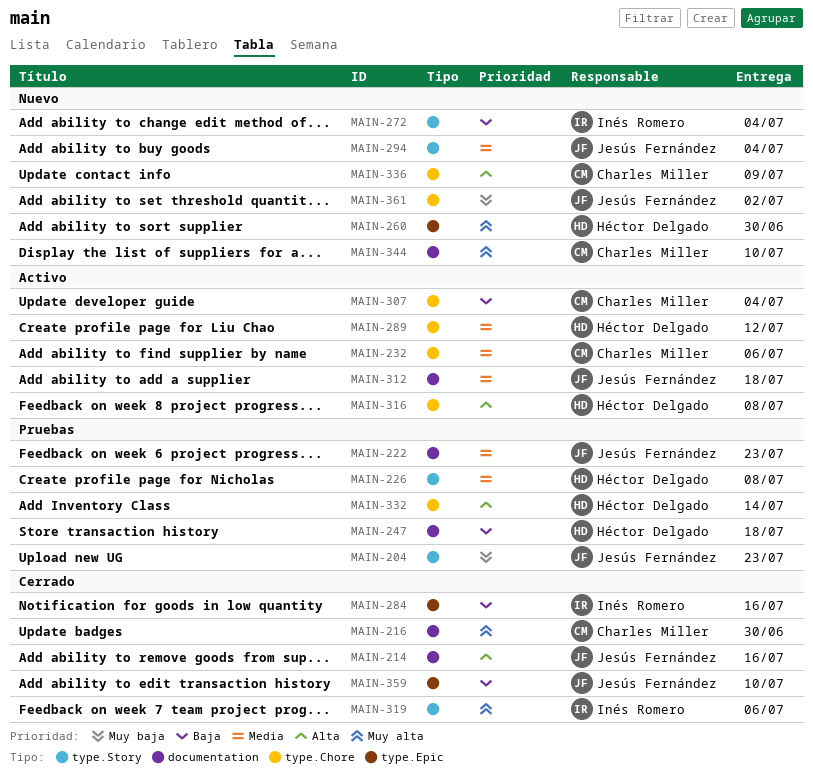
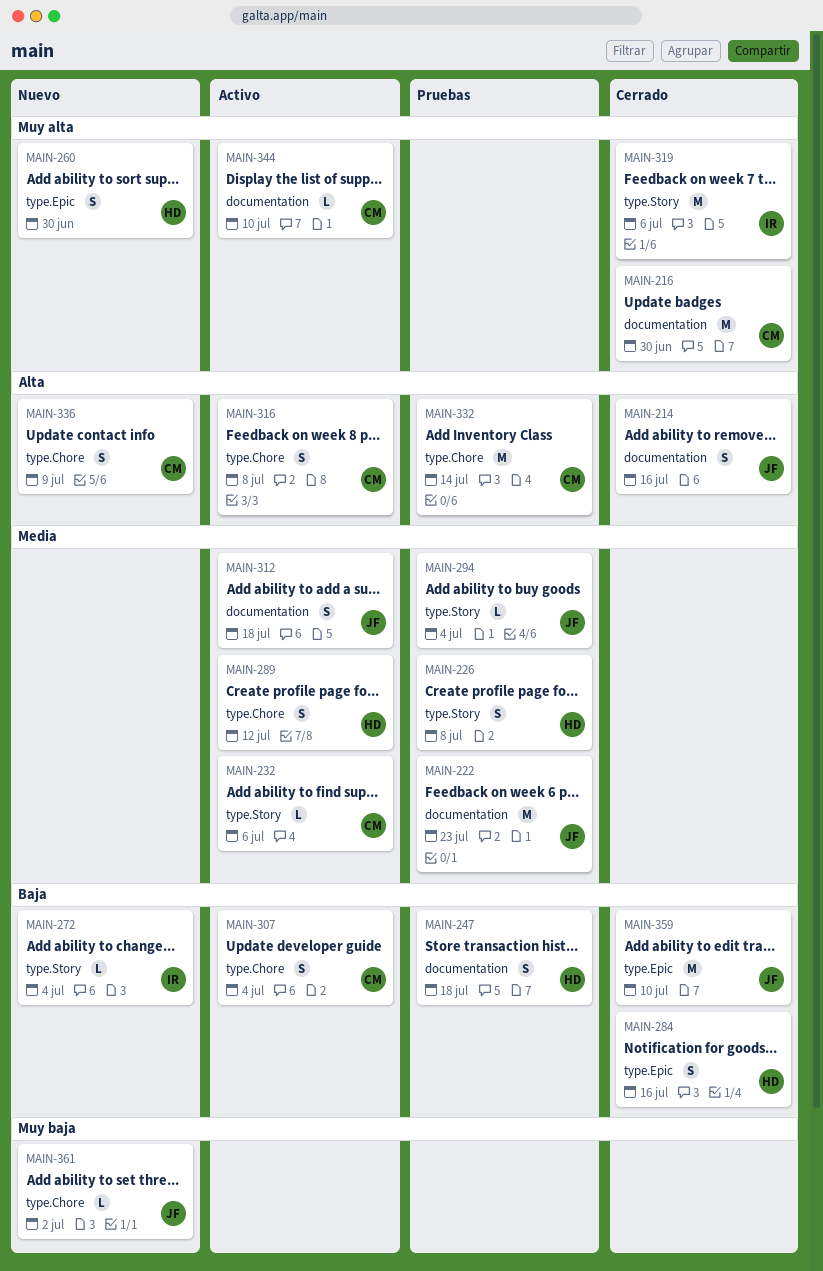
MAIN-204: present -> none
MAIN-232, label: type.Chore -> type.Story
MAIN-284, owner: Inés Romero -> Héctor Delgado
MAIN-294, status: Nuevo -> Pruebas
MAIN-316, owner: Héctor Delgado -> Charles Miller
MAIN-332, owner: Héctor Delgado -> Charles Miller
MAIN-344, status: Nuevo -> Activo

